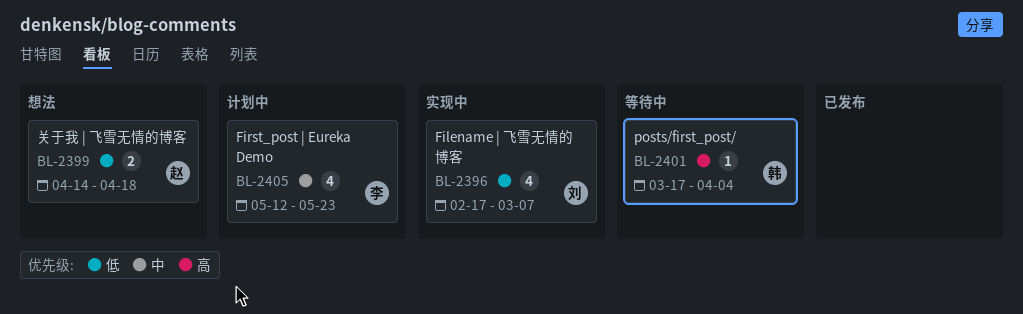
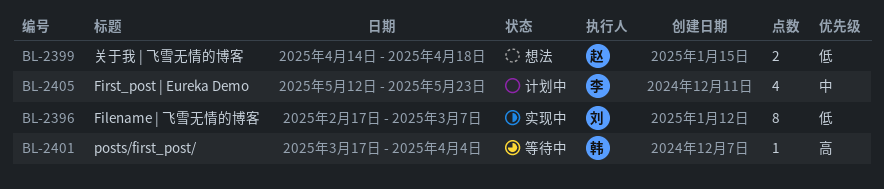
BL-2396, estimate: 4 -> 8

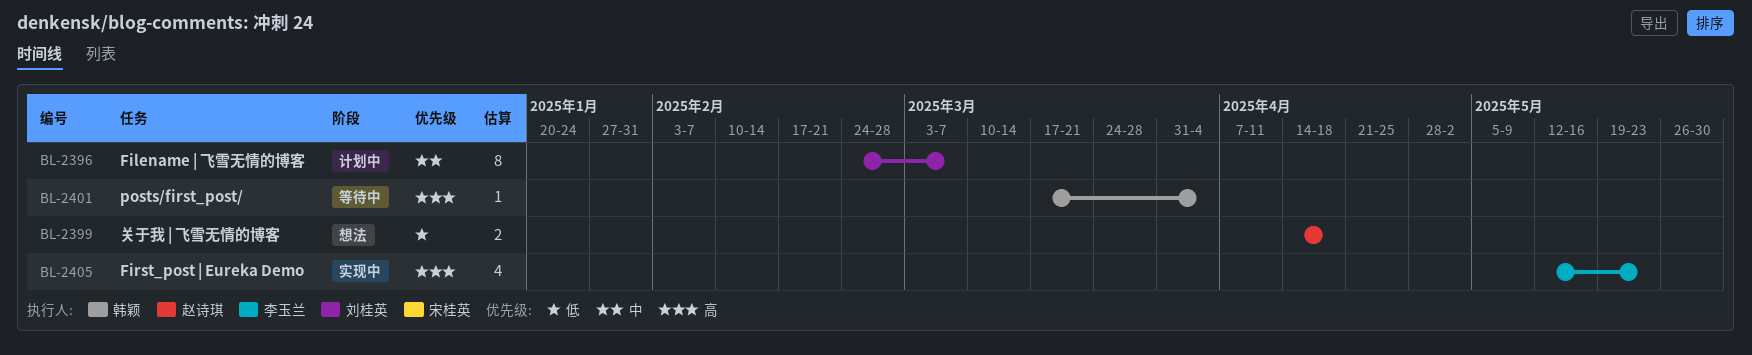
BL-2396, status: 实现中 -> 计划中
BL-2396, priority: 低 -> 中
BL-2396, start: Feb 17 -> Feb 24
BL-2405, status: 计划中 -> 实现中
BL-2405, priority: 中 -> 高

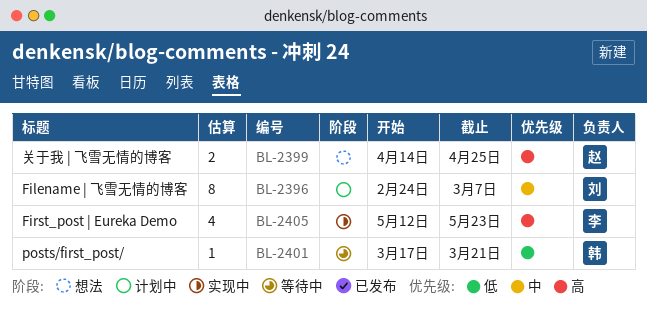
BL-2399, priority: 低 -> 高
BL-2399, due: Apr 18 -> Apr 25
BL-2401, priority: 高 -> 低
BL-2401, due: Apr 4 -> Mar 21

